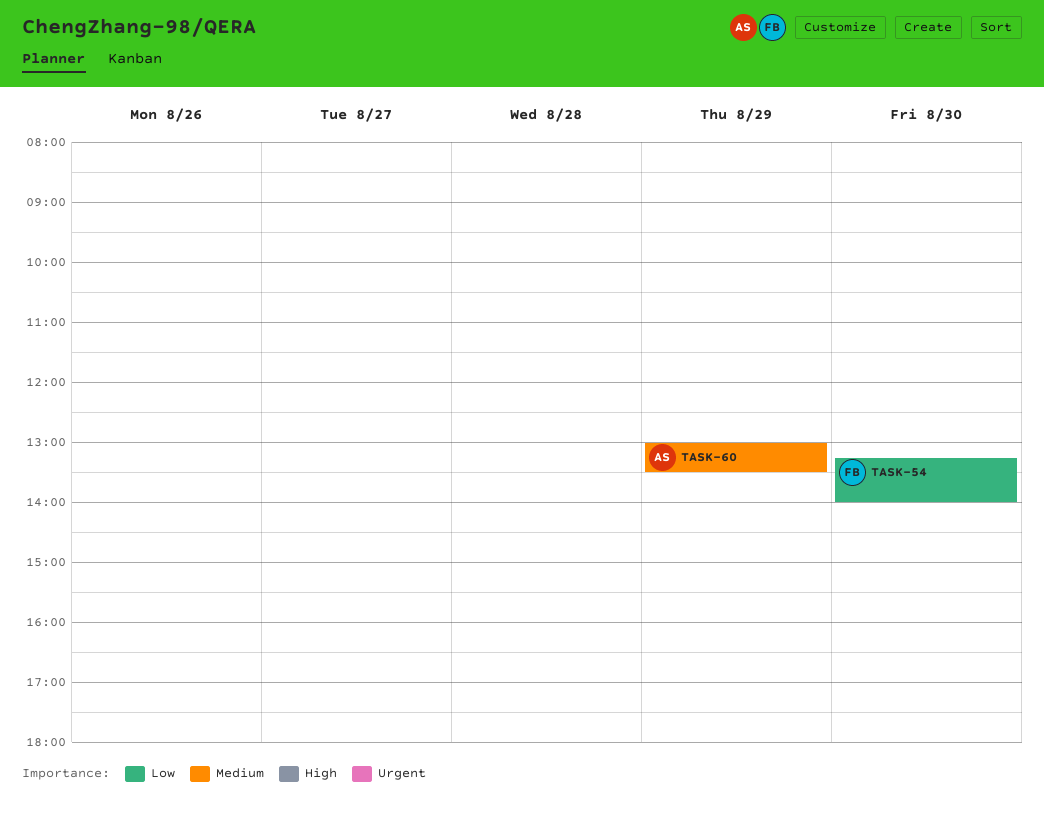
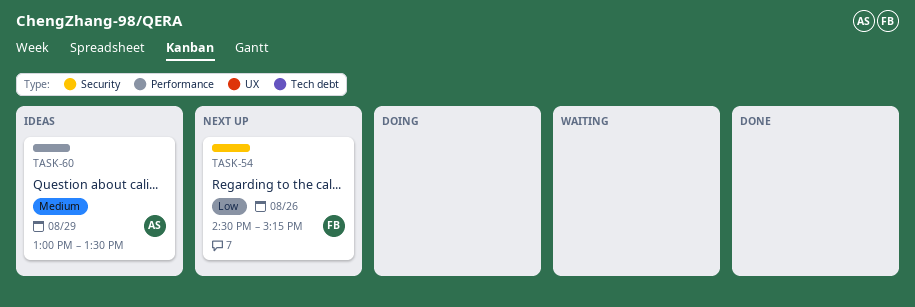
TASK-54, day: Aug 30 -> Aug 26
TASK-54, begins: 13:15 -> 14:30
TASK-54, ends: 14:00 -> 15:15

